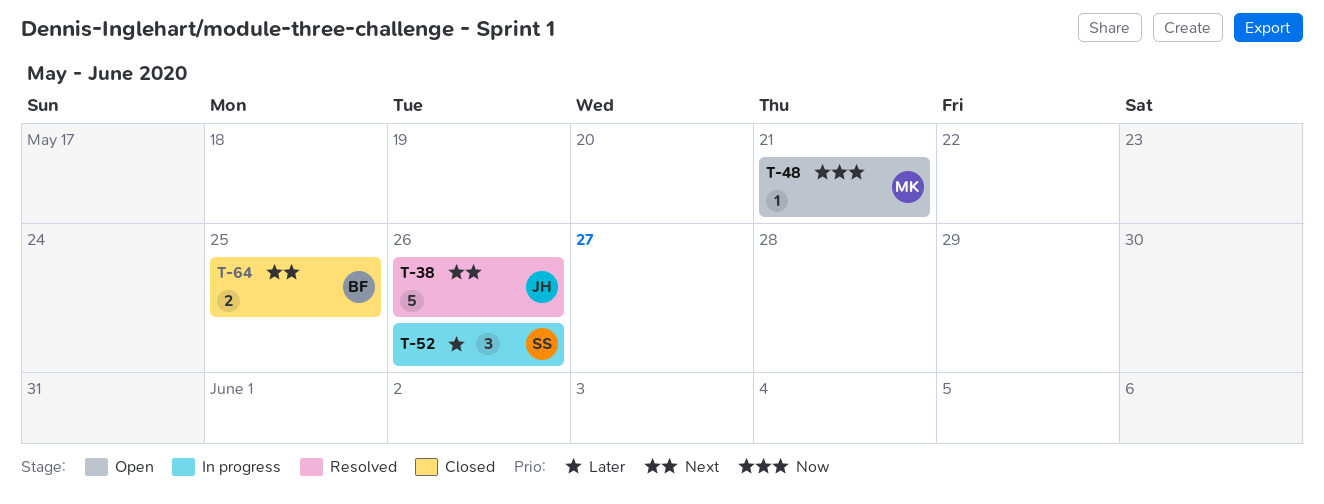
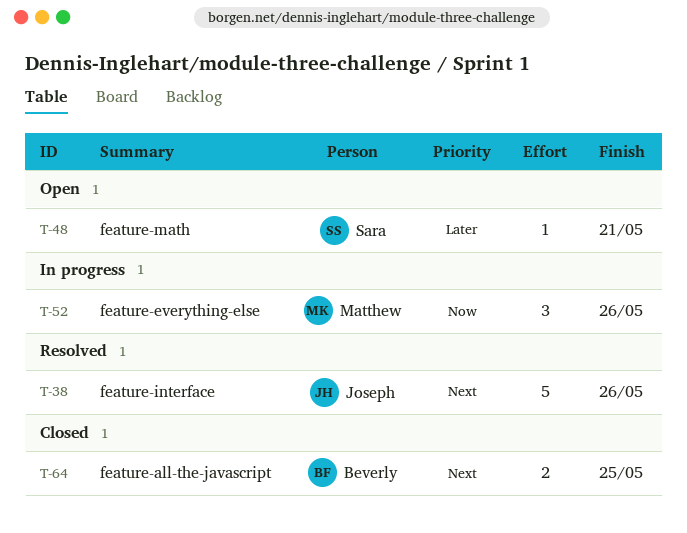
T-48, owner: Matthew -> Sara
T-48, priority: Now -> Later
T-52, owner: Sara -> Matthew
T-52, priority: Later -> Now

